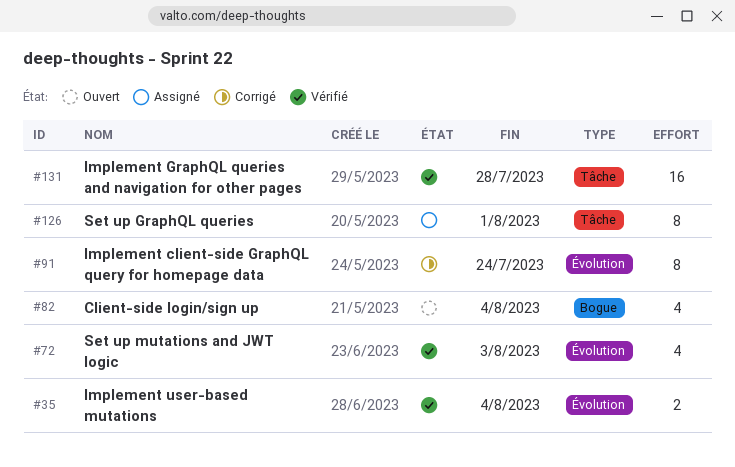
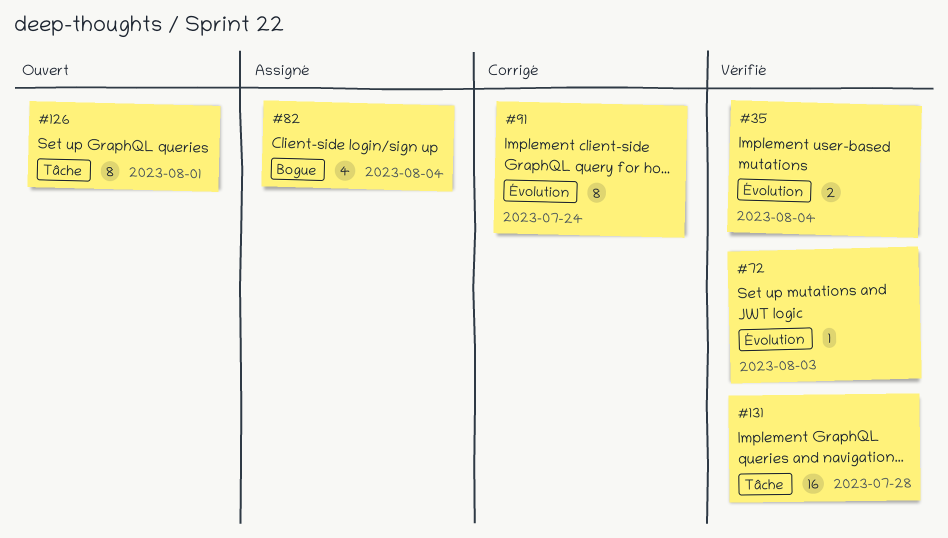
#72, estimate: 4 -> 1
#82, status: Ouvert -> Assigné
#126, status: Assigné -> Ouvert

